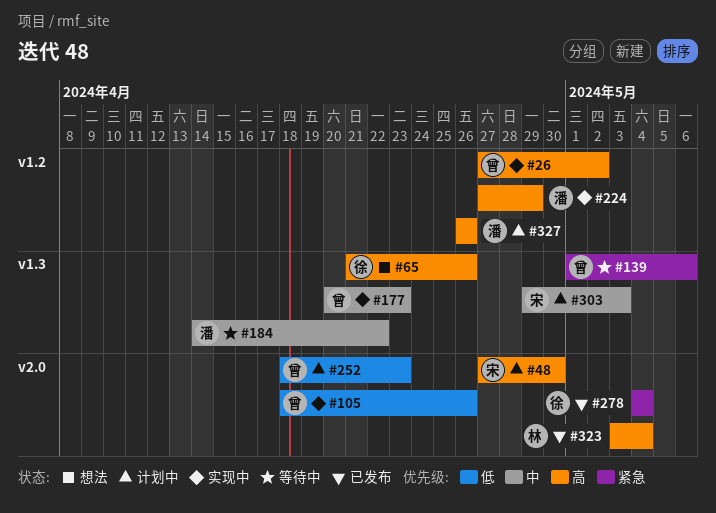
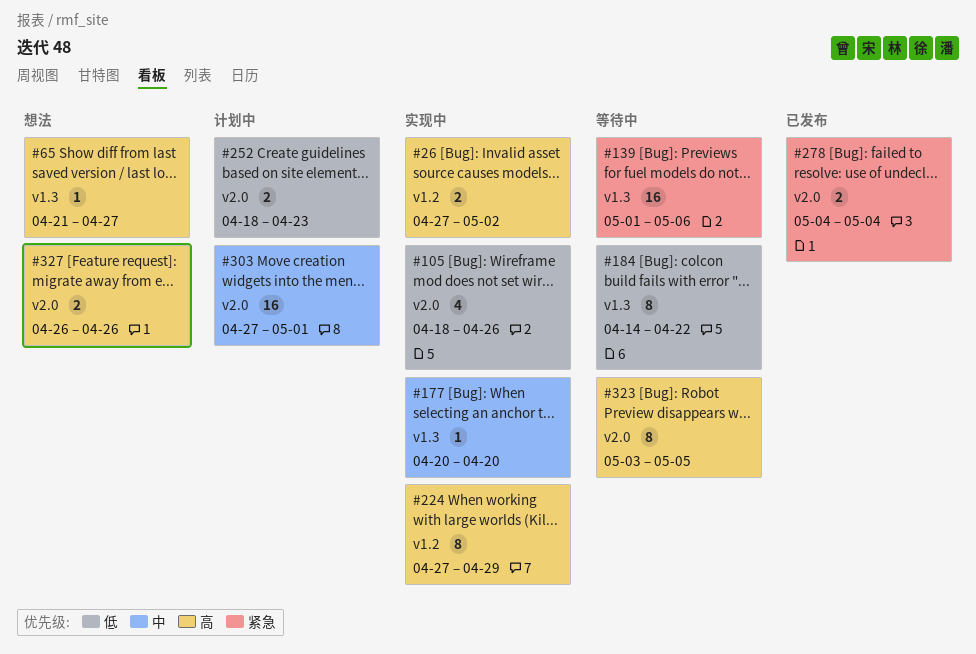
#48: present -> none
#65, due: Apr 26 -> Apr 27
#177, due: Apr 23 -> Apr 20
#184, priority: 中 -> 低
#303, label: v1.3 -> v2.0
#303, start: Apr 29 -> Apr 27
#303, due: May 3 -> May 1
#323, status: 已发布 -> 等待中
#323, due: May 4 -> May 5
#327, status: 计划中 -> 想法
#327, label: v1.2 -> v2.0

